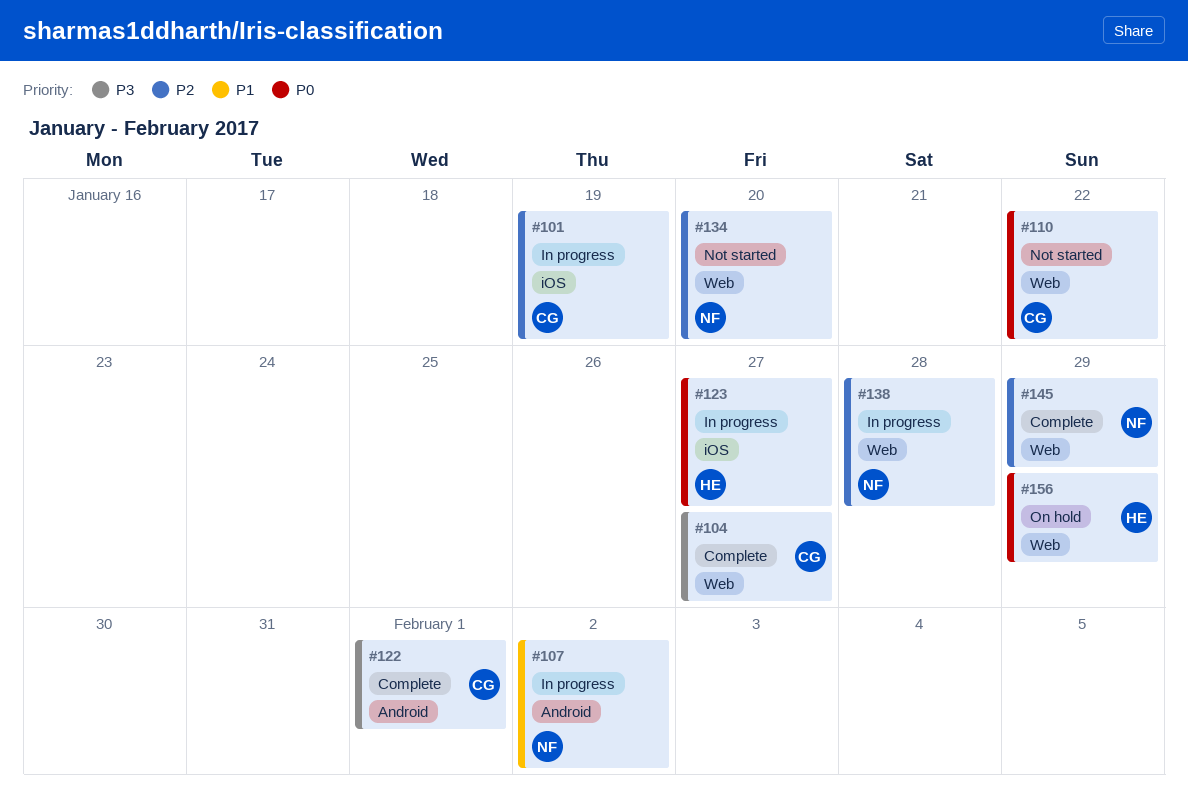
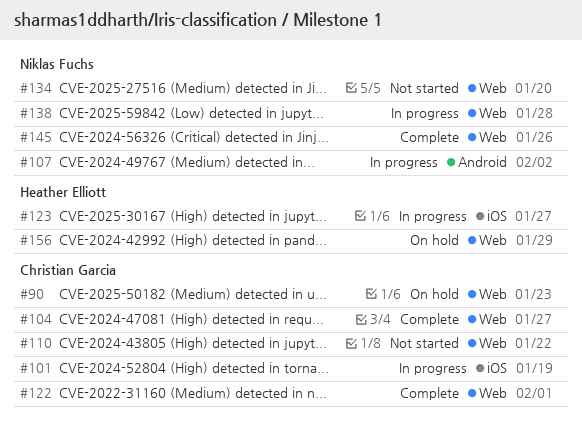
#90: none -> present
#122, label: Android -> Web
#145, due: Jan 29 -> Jan 26

